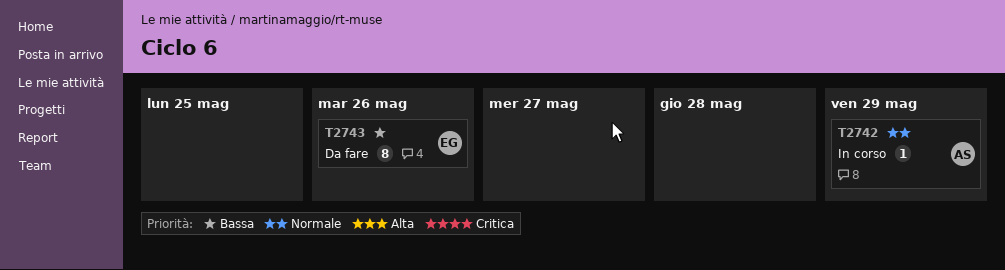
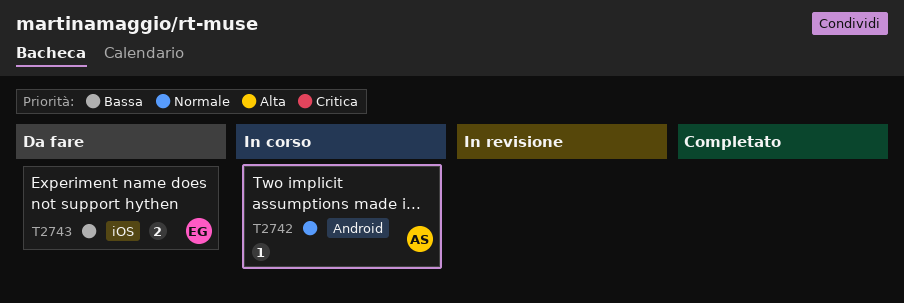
T2743, estimate: 8 -> 2

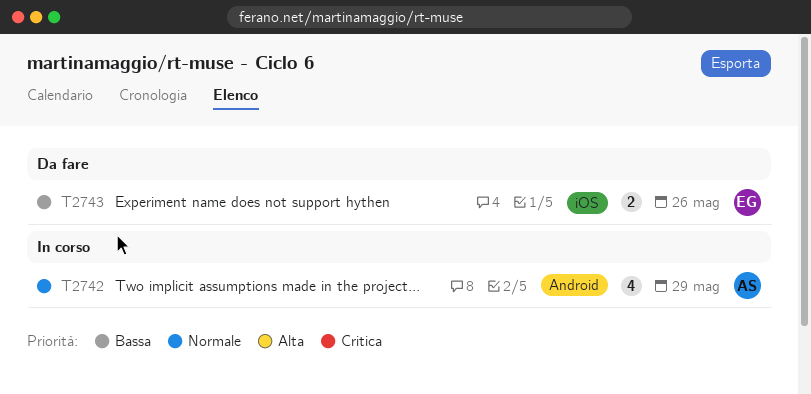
T2742, estimate: 1 -> 4

